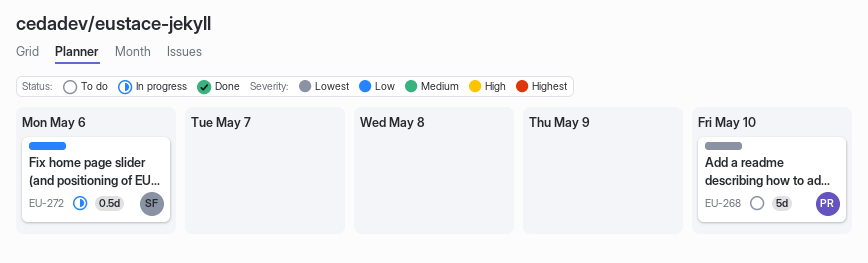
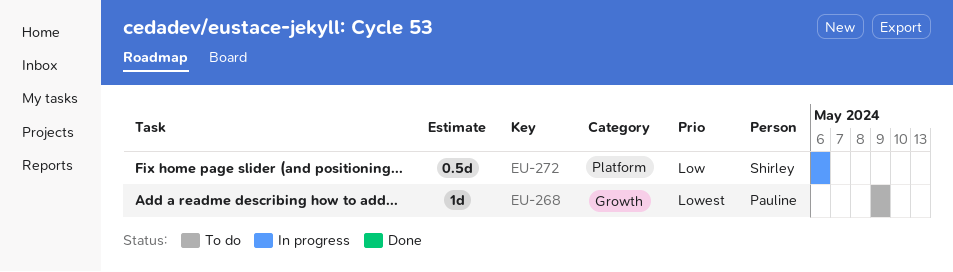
EU-268, estimate: 5d -> 1d
EU-268, due: May 10 -> May 9

